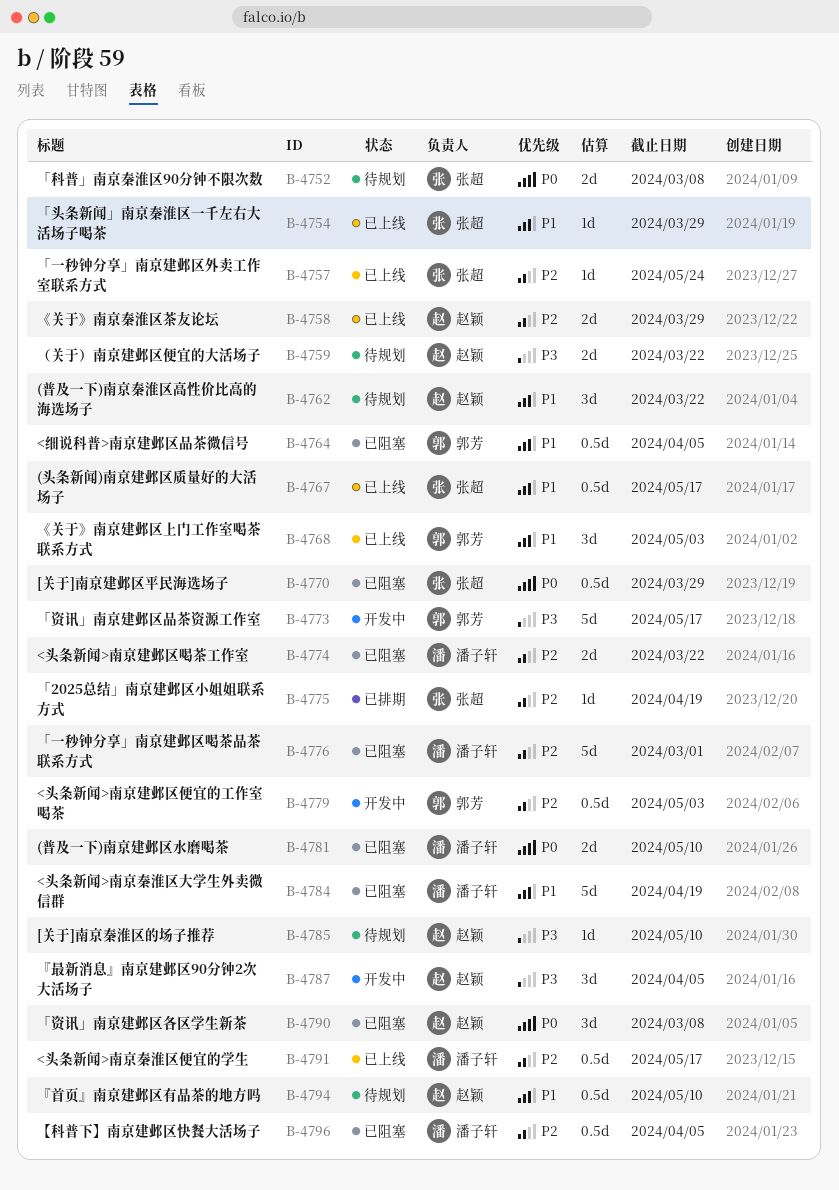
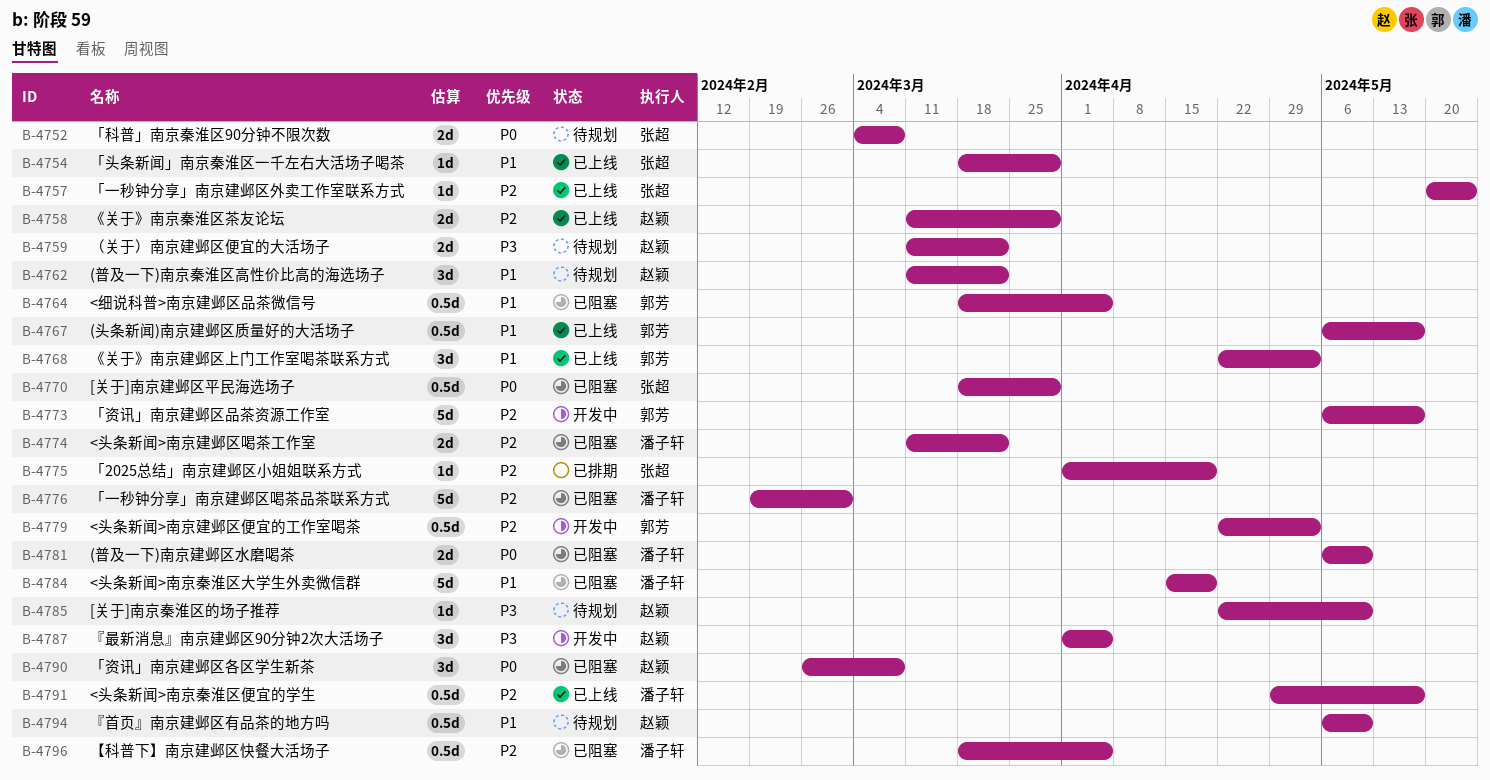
B-4767, owner: 张超 -> 郭芳
B-4773, priority: P3 -> P2

